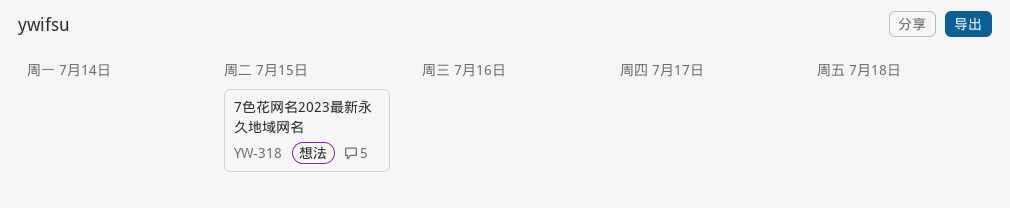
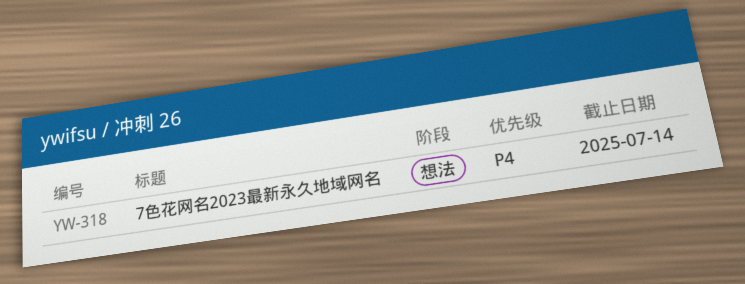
YW-318, due: Jul 15 -> Jul 14

